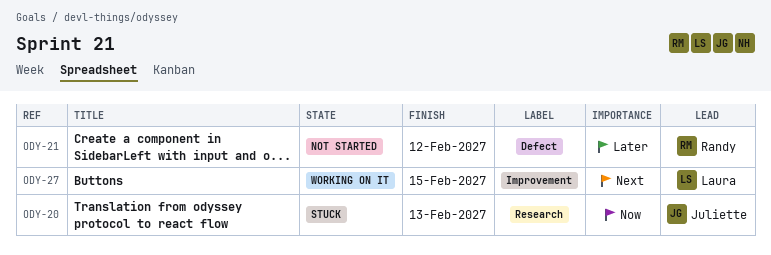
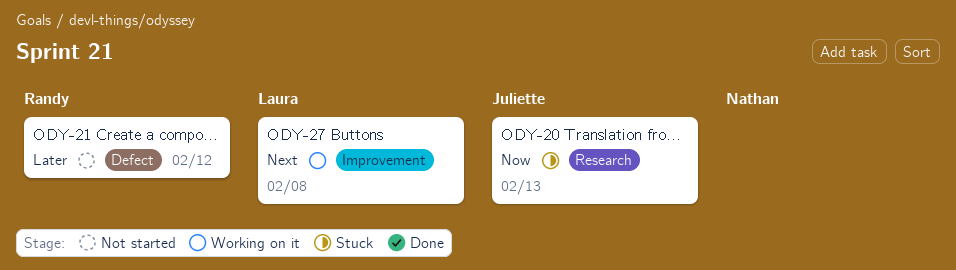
ODY-27, due: Feb 15 -> Feb 8

